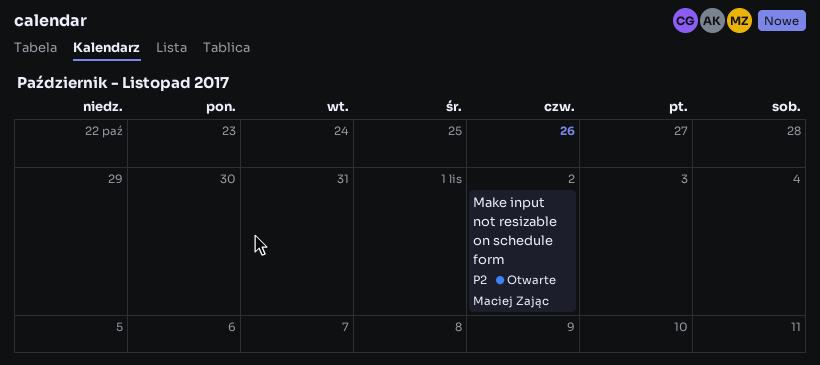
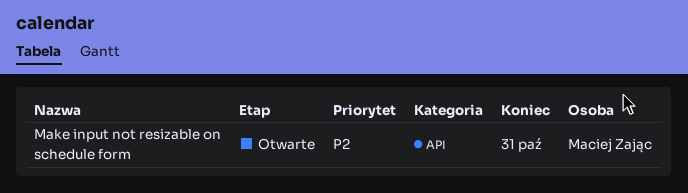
Make input not resizable on schedule form, due: Nov 2 -> Oct 31

